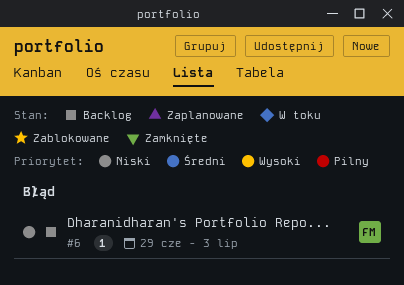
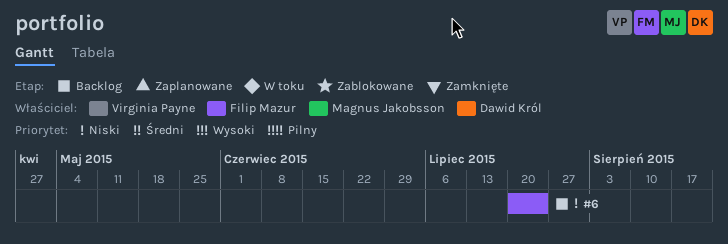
#6, start: Jun 29 -> Jul 20
#6, due: Jul 3 -> Jul 24

